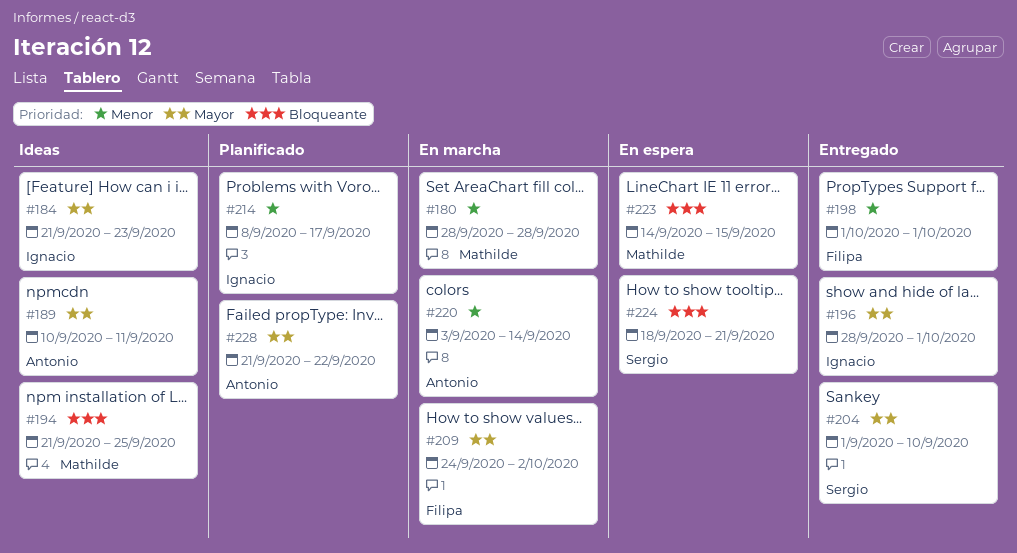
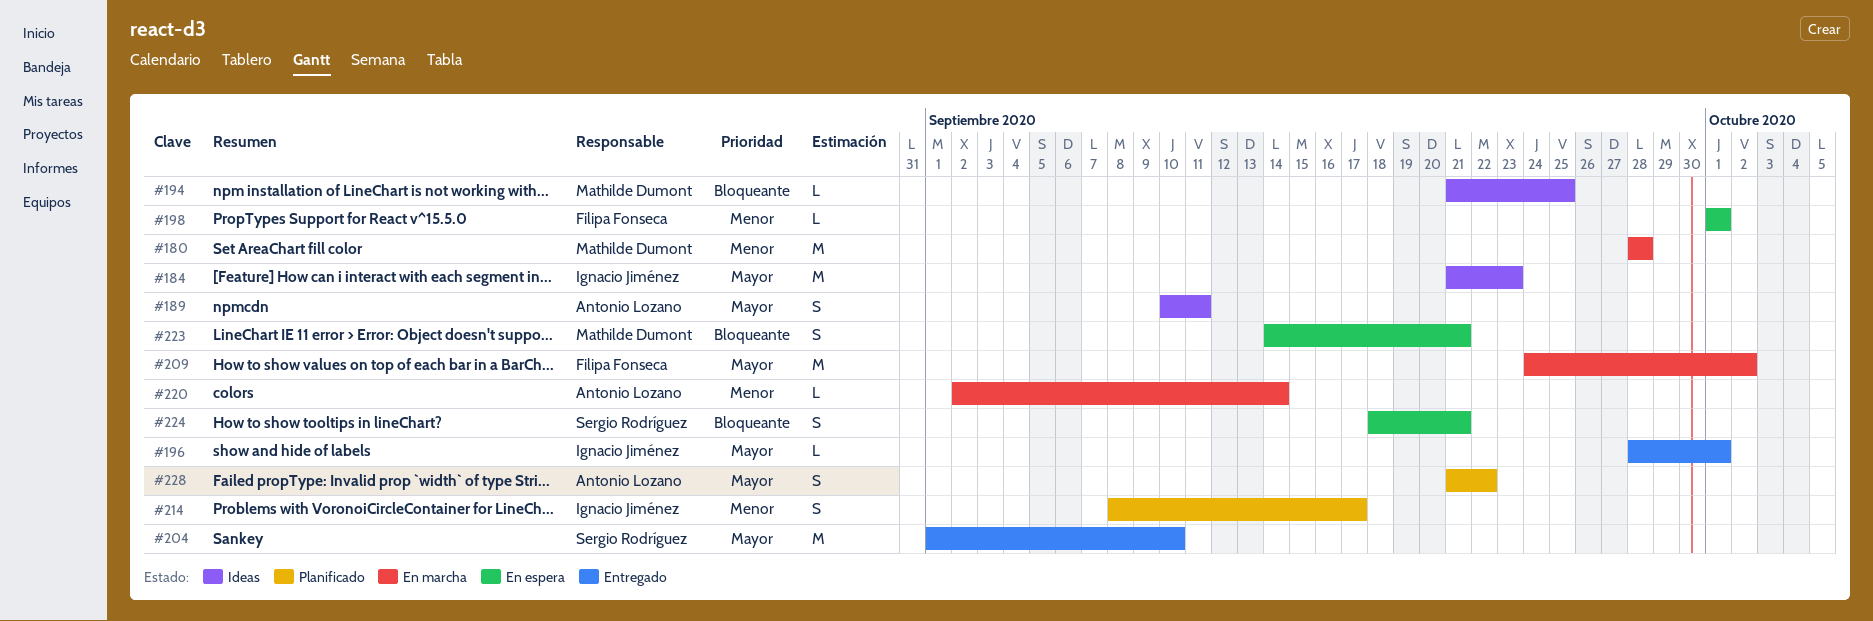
#198, status: Entregado -> En espera
#220, start: Sep 3 -> Sep 2
#223, due: Sep 15 -> Sep 21

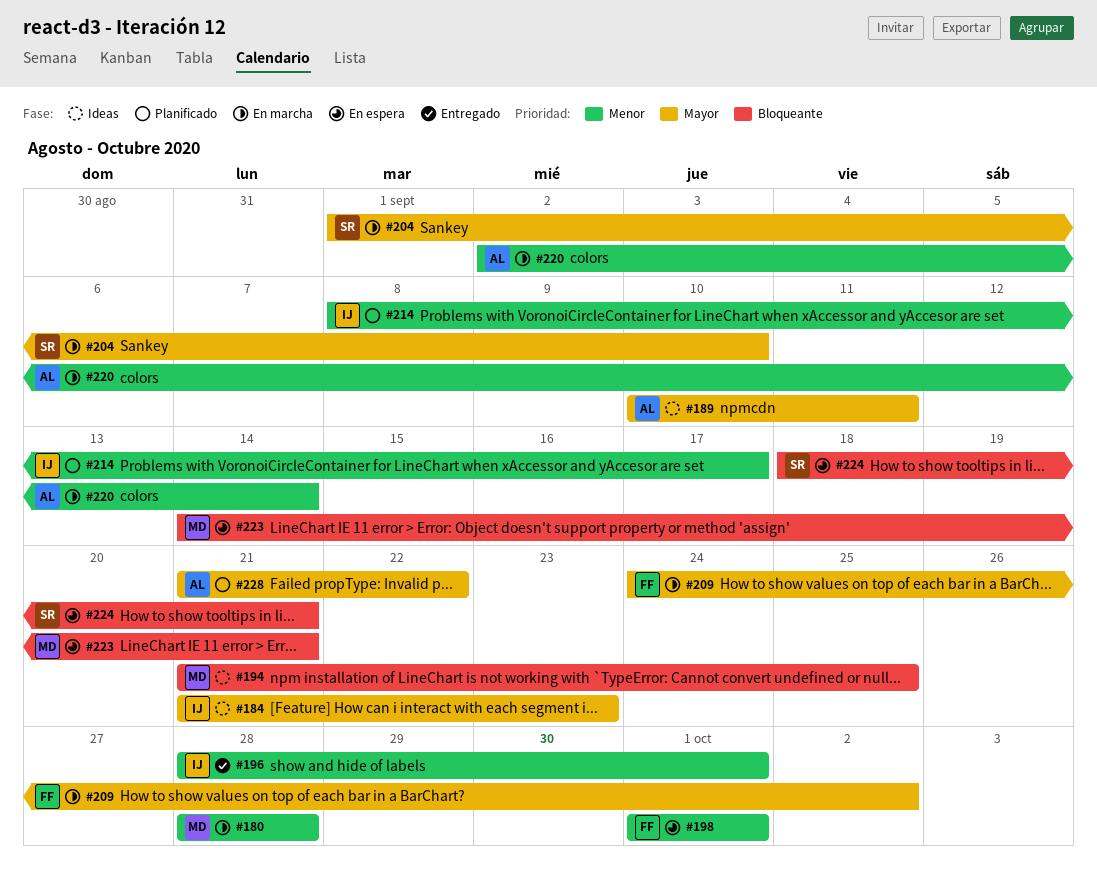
#196, priority: Mayor -> Menor
#204, status: Entregado -> En marcha

